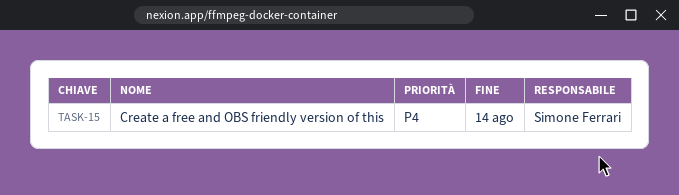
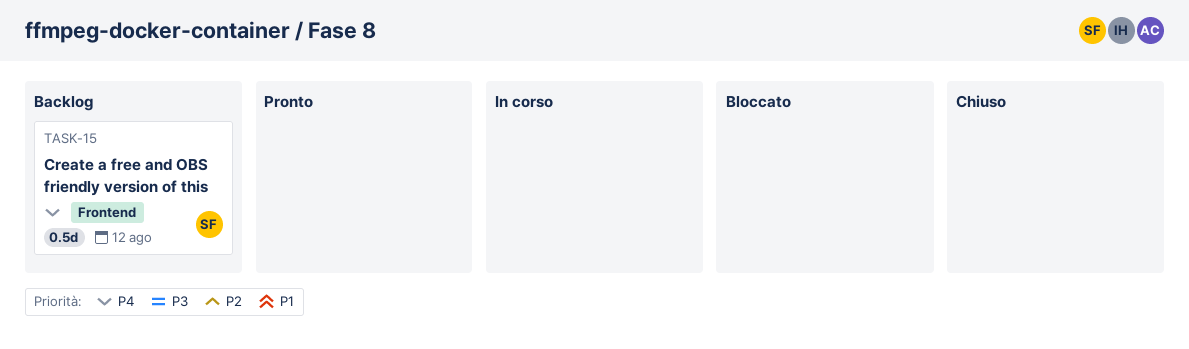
TASK-15, due: Aug 14 -> Aug 12

